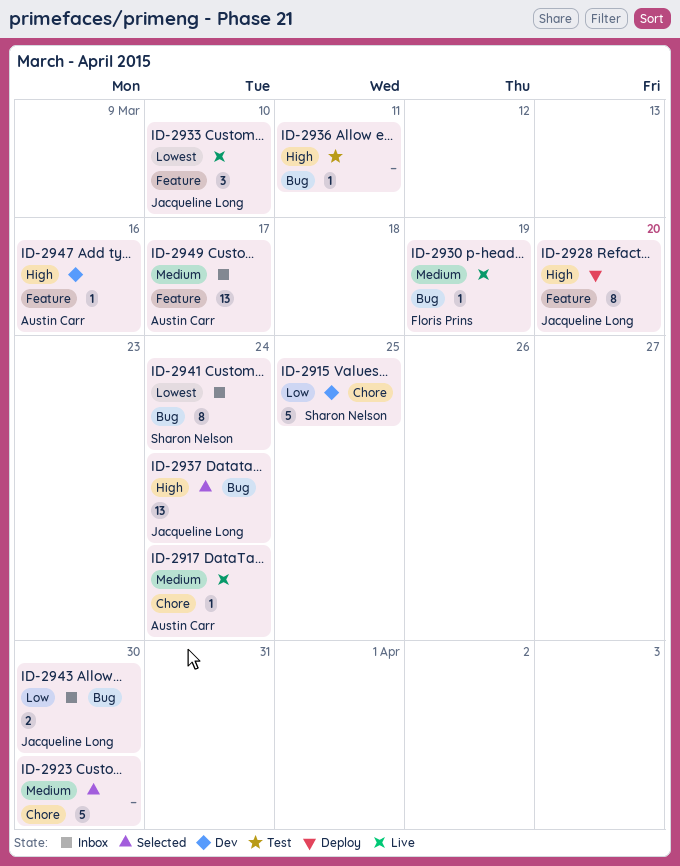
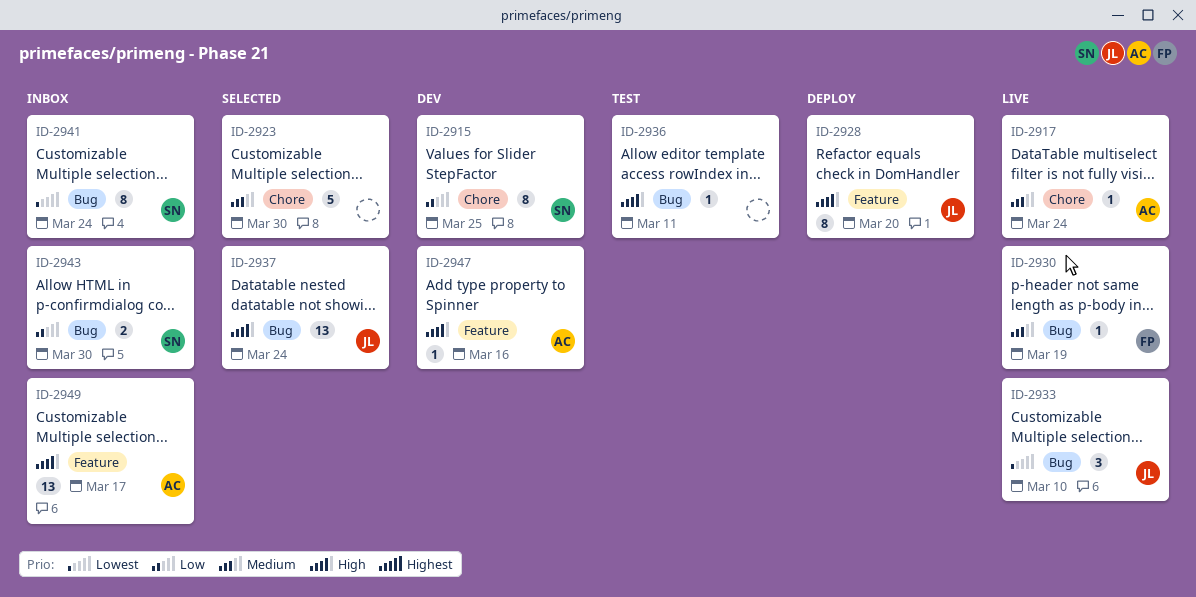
ID-2915, estimate: 5 -> 8
ID-2933, label: Feature -> Bug
ID-2943, owner: Jacqueline Long -> Sharon Nelson
ID-2949, priority: Medium -> High

